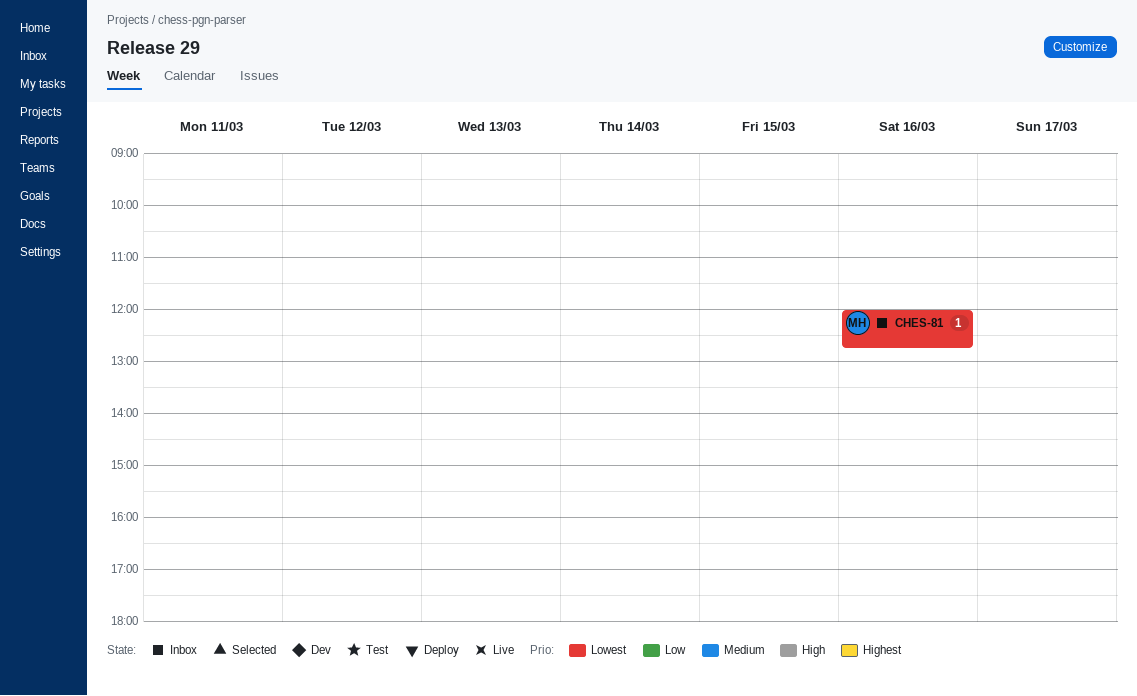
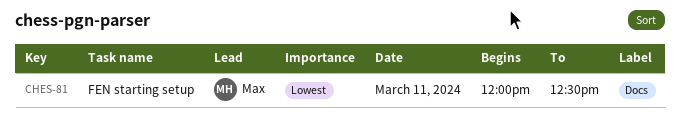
CHES-81, day: Mar 16 -> Mar 11
CHES-81, ends: 12:45 -> 12:30

